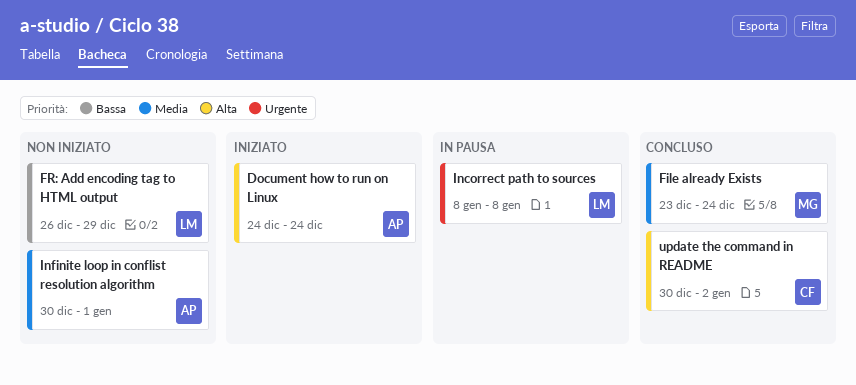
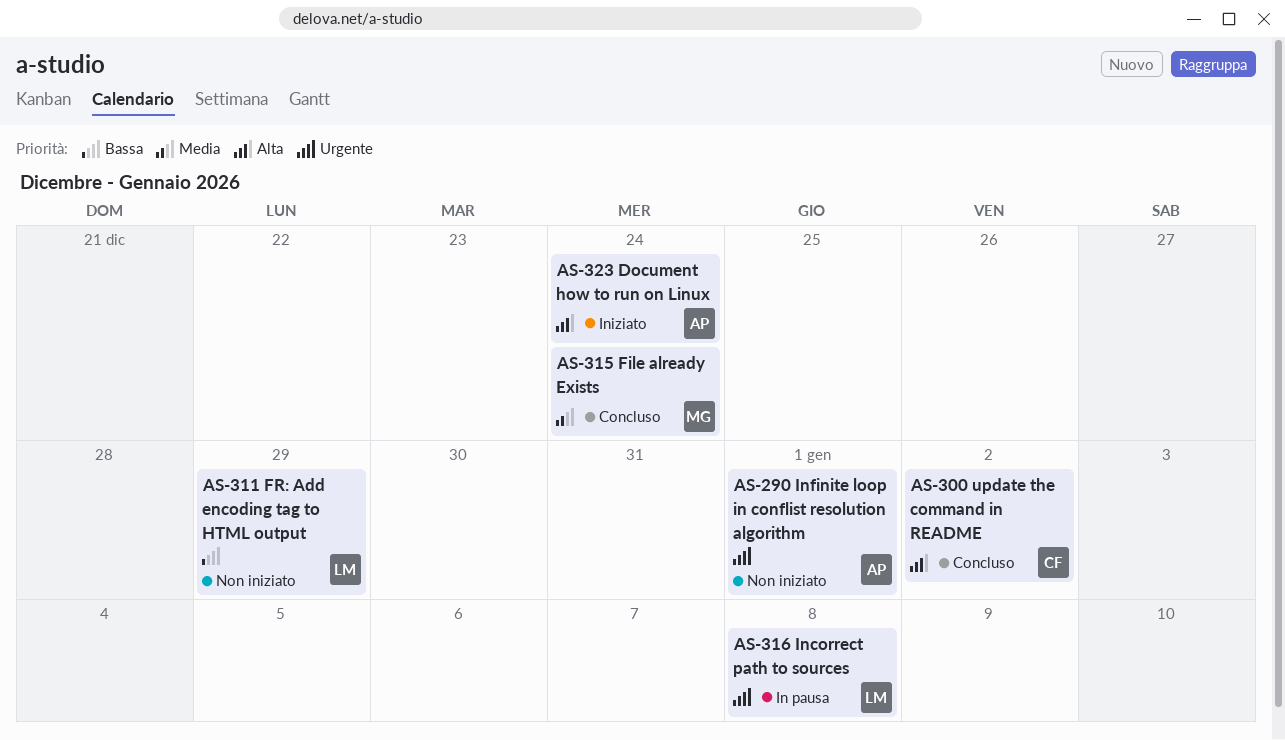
Infinite loop in conflist resolution algorithm, priority: Media -> Urgente

